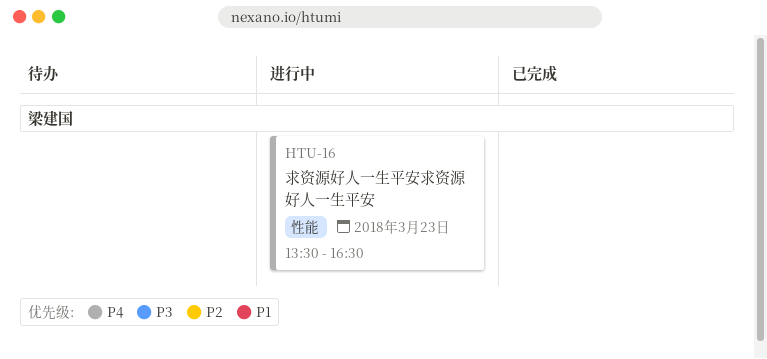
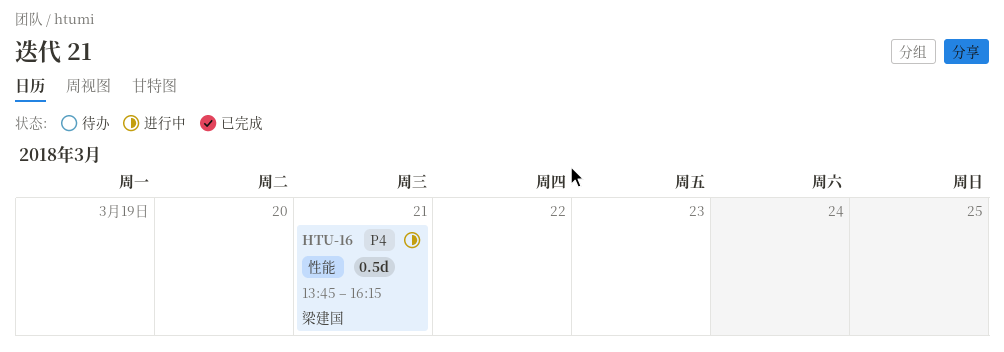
HTU-16, day: Mar 23 -> Mar 21
HTU-16, begins: 13:30 -> 13:45
HTU-16, ends: 16:30 -> 16:15

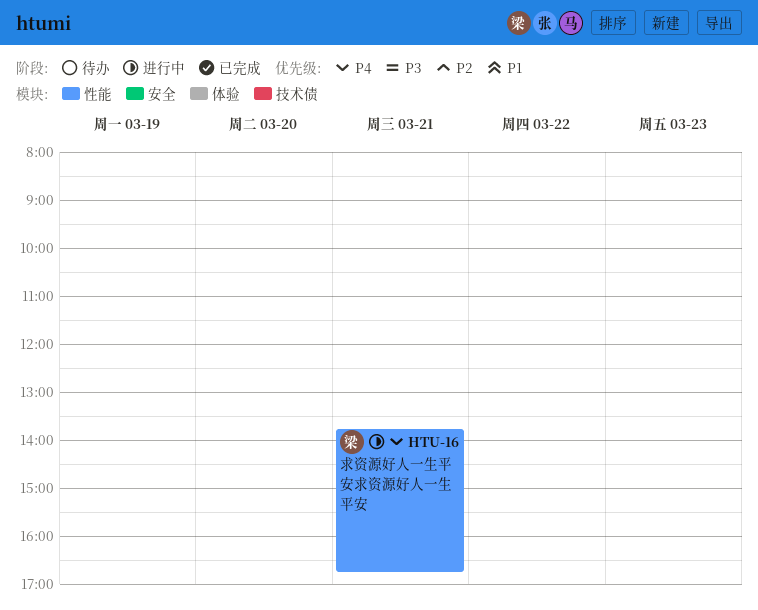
HTU-16, ends: 16:15 -> 16:45

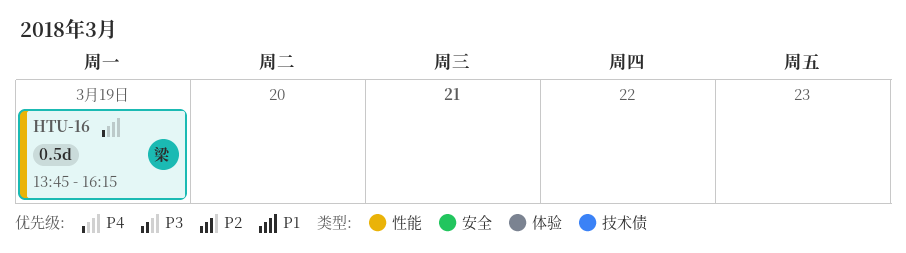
HTU-16, day: Mar 21 -> Mar 19
HTU-16, ends: 16:45 -> 16:15

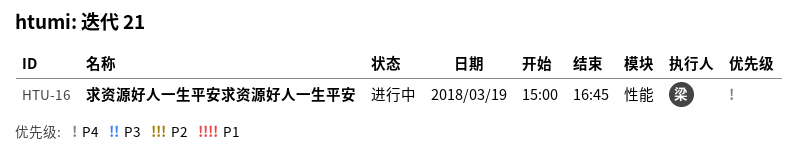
HTU-16, begins: 13:45 -> 15:00
HTU-16, ends: 16:15 -> 16:45

